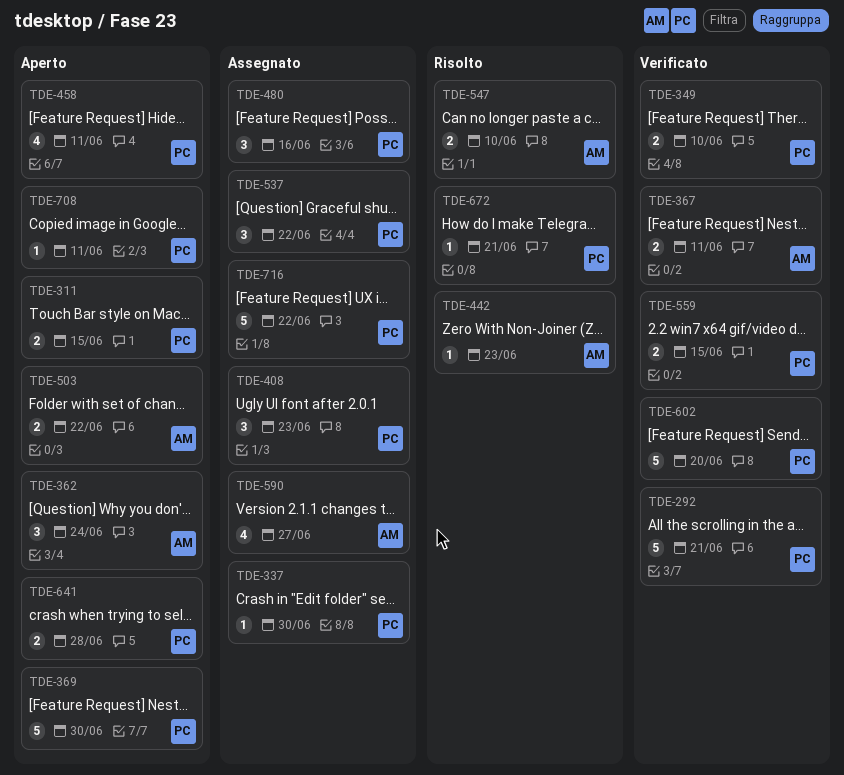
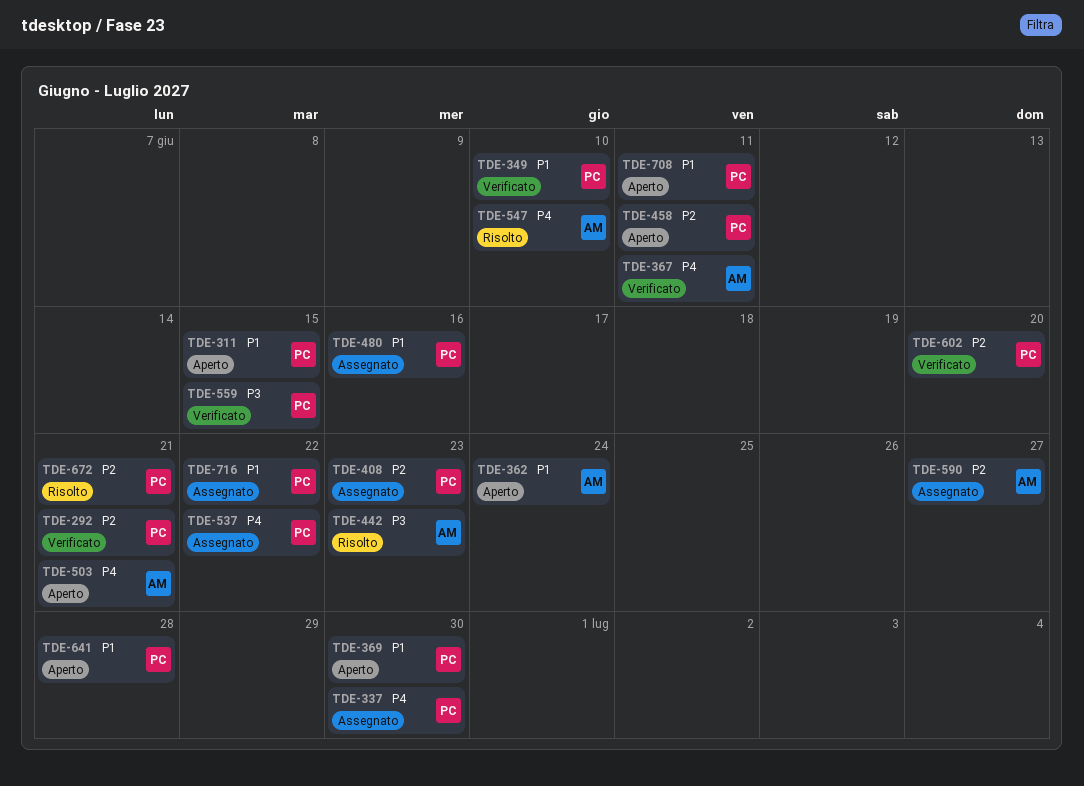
TDE-503, due: Jun 22 -> Jun 21

